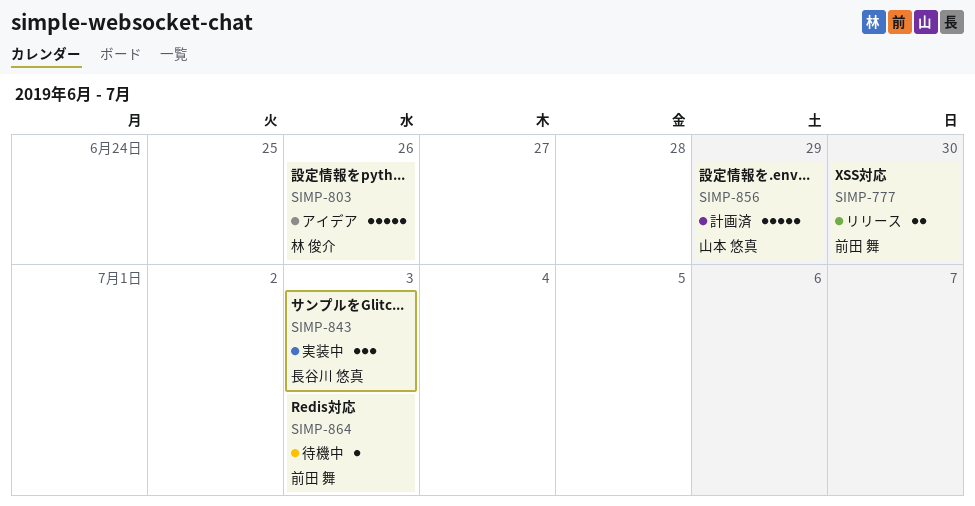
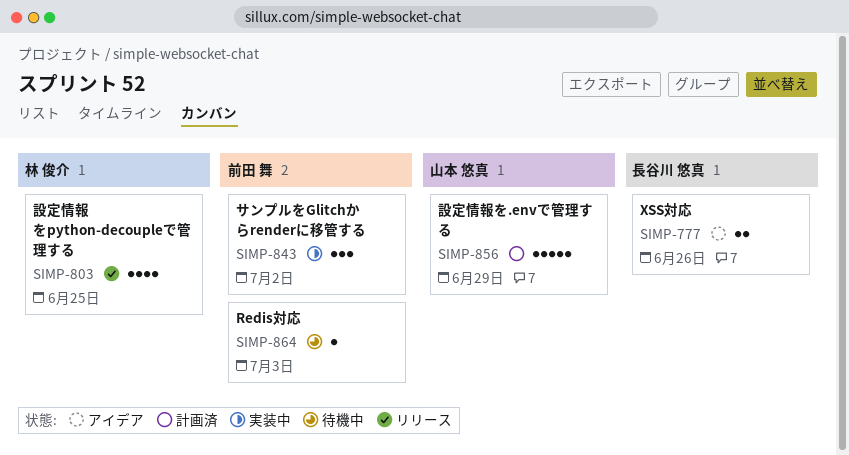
SIMP-777, status: リリース -> アイデア
SIMP-777, owner: 前田 舞 -> 長谷川 悠真
SIMP-777, due: Jun 30 -> Jun 26
SIMP-803, status: アイデア -> リリース
SIMP-803, estimate: 5 -> 4
SIMP-803, due: Jun 26 -> Jun 25
SIMP-843, owner: 長谷川 悠真 -> 前田 舞
SIMP-843, due: Jul 3 -> Jul 2

